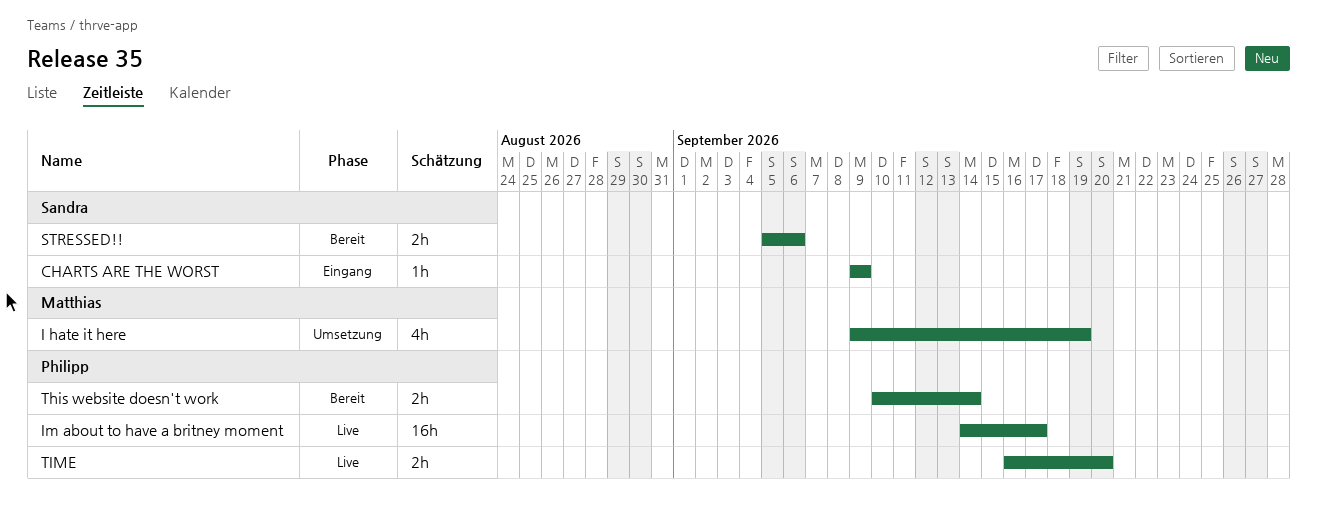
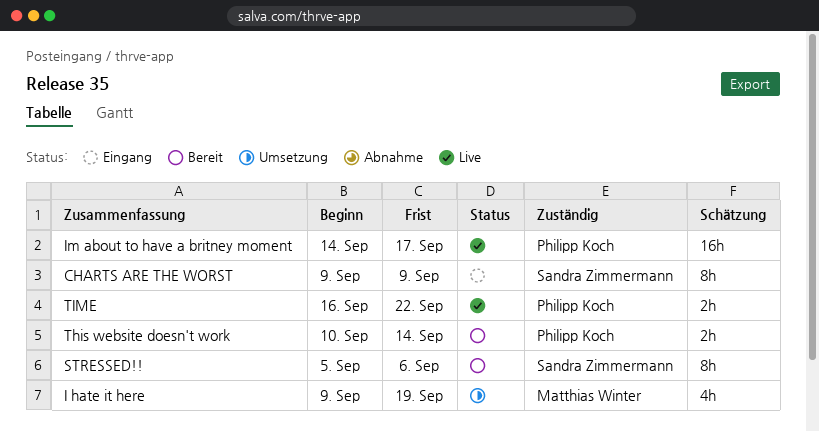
CHARTS ARE THE WORST, estimate: 1h -> 8h
STRESSED!!, estimate: 2h -> 8h
TIME, due: Sep 20 -> Sep 22

